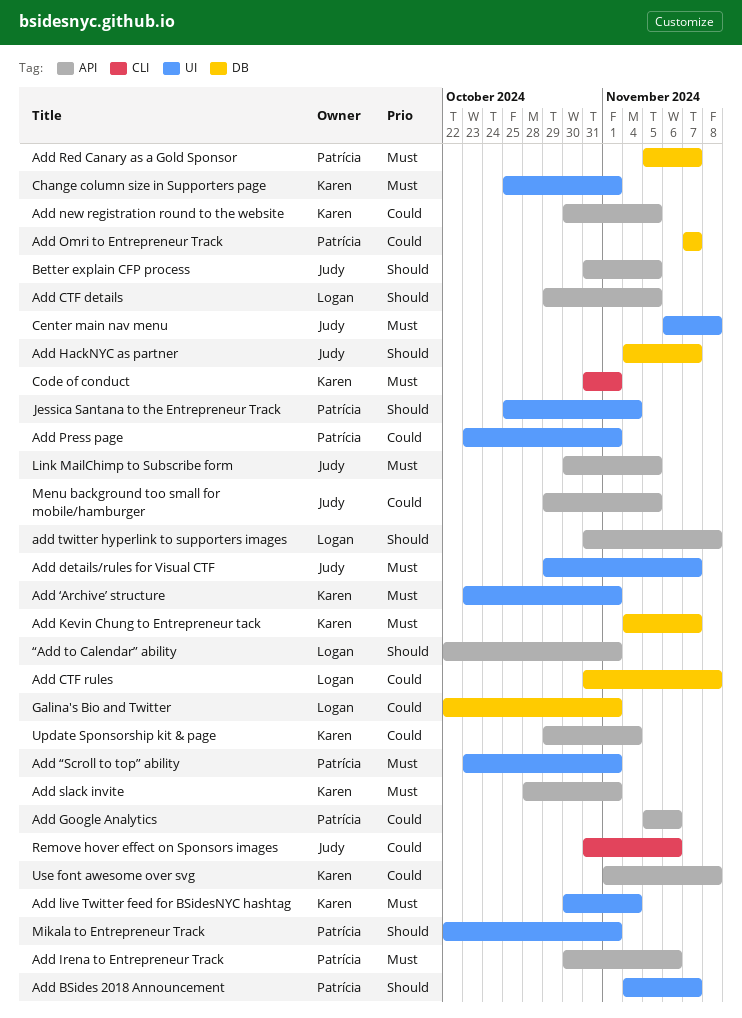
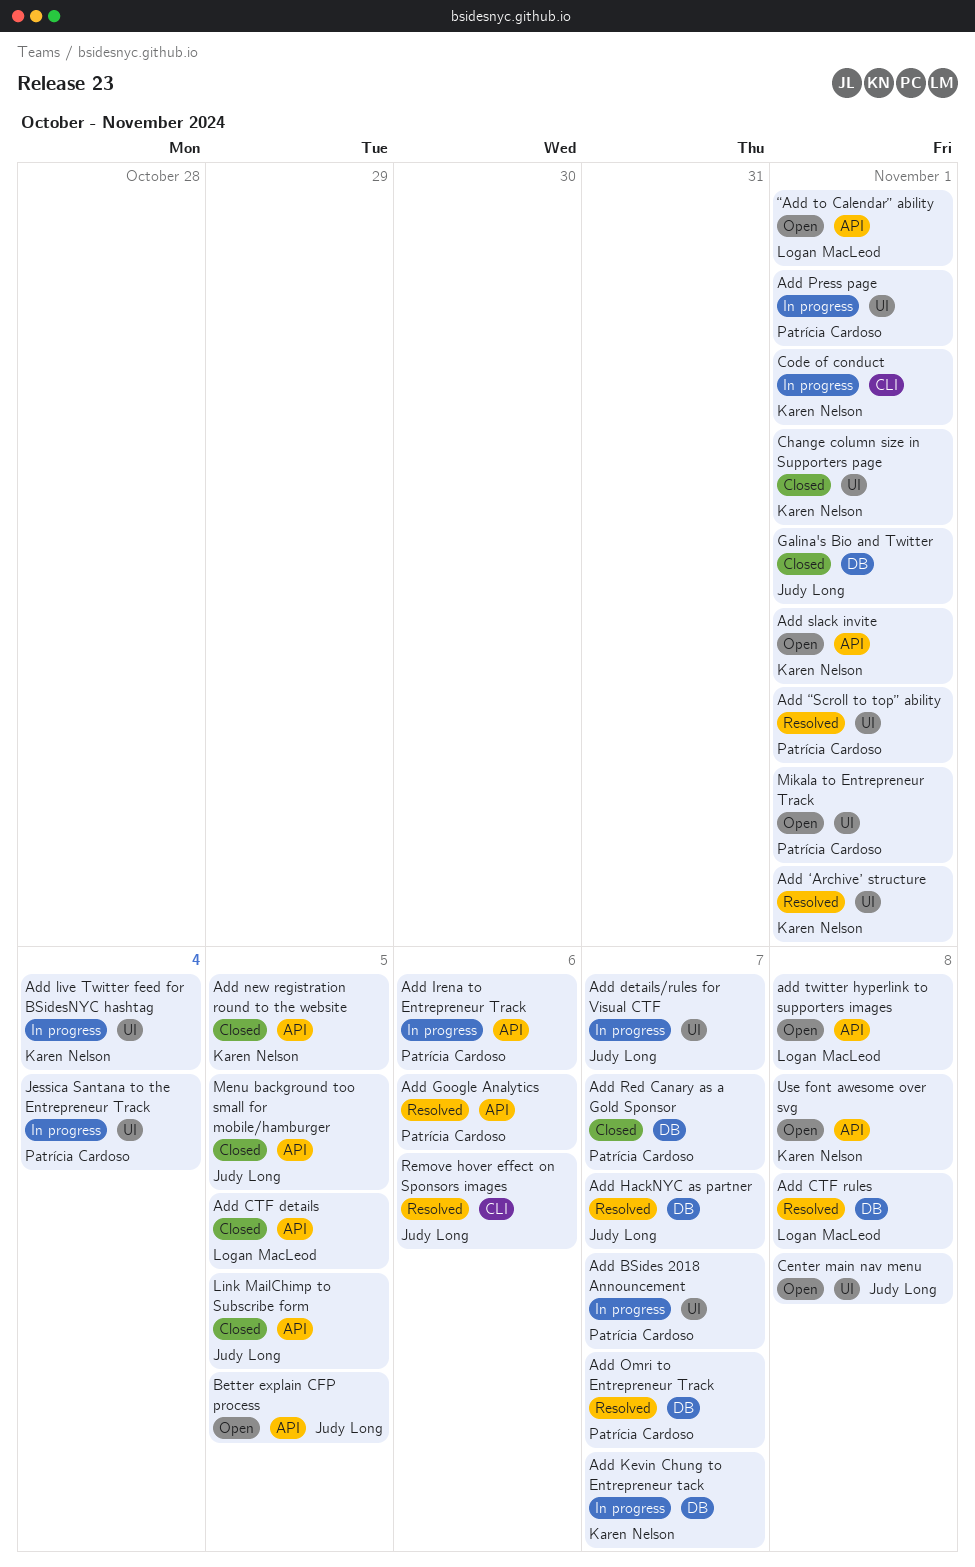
Galina's Bio and Twitter, owner: Logan MacLeod -> Judy Long
Update Sponsorship kit & page: present -> none

